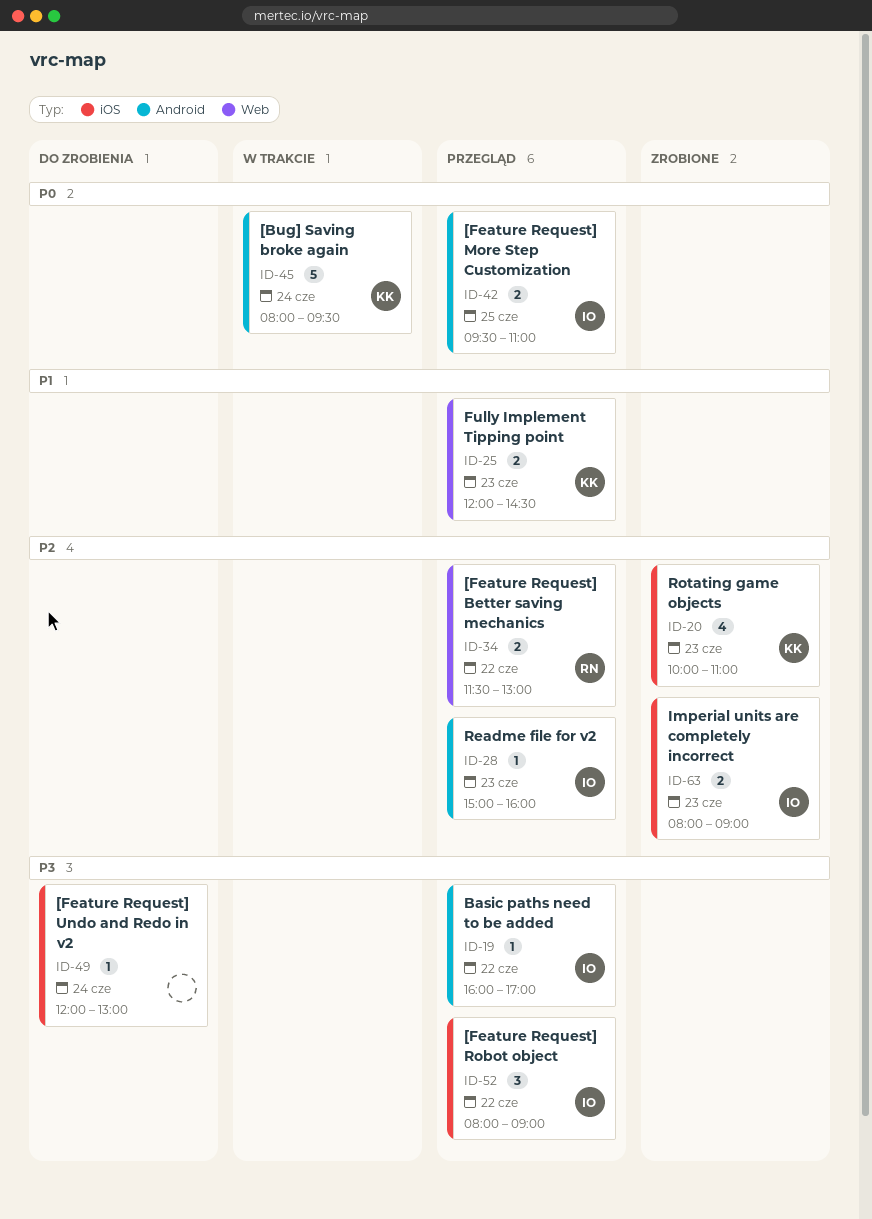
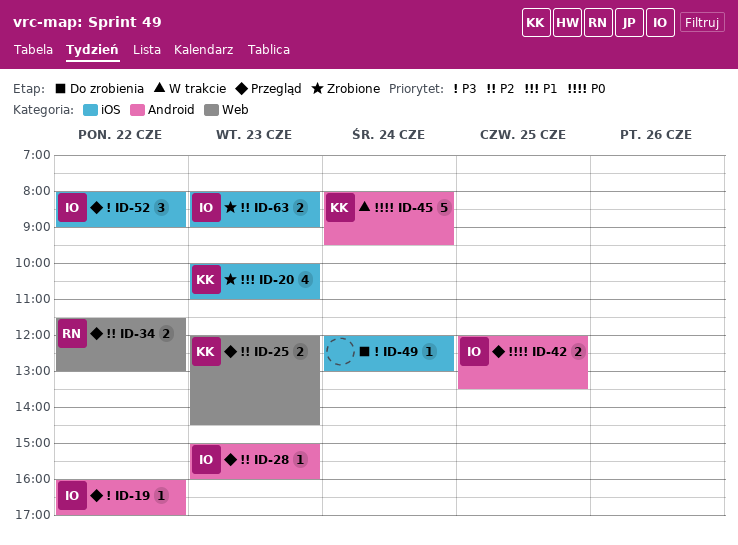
ID-20, priority: P2 -> P1
ID-25, priority: P1 -> P2
ID-42, begins: 09:30 -> 12:00
ID-42, ends: 11:00 -> 13:30

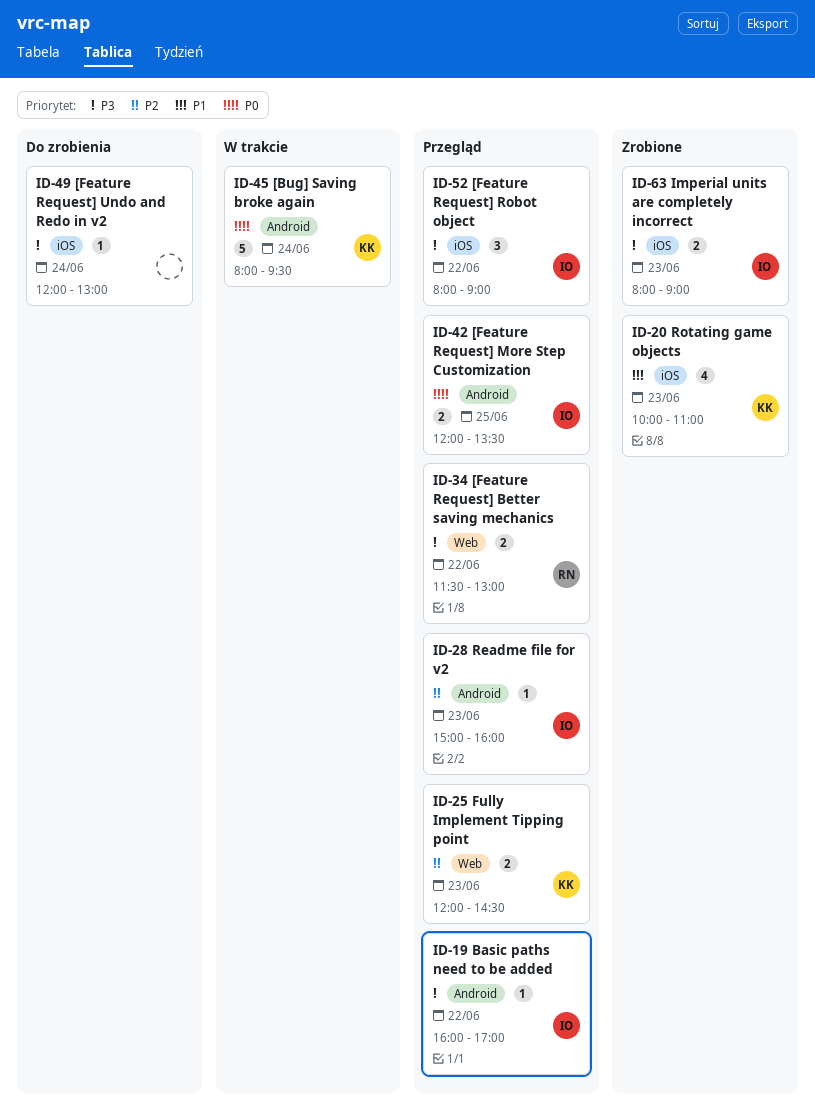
ID-34, priority: P2 -> P3
ID-63, priority: P2 -> P3

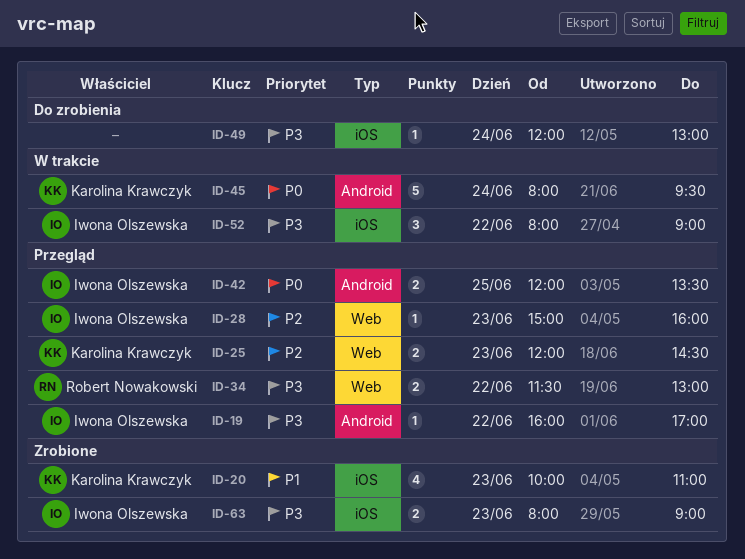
ID-28, label: Android -> Web
ID-52, status: Przegląd -> W trakcie

